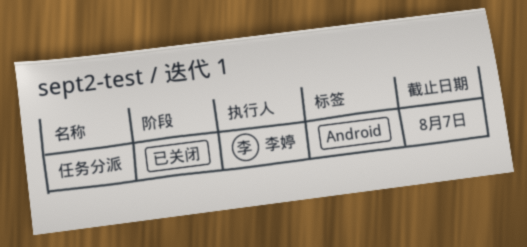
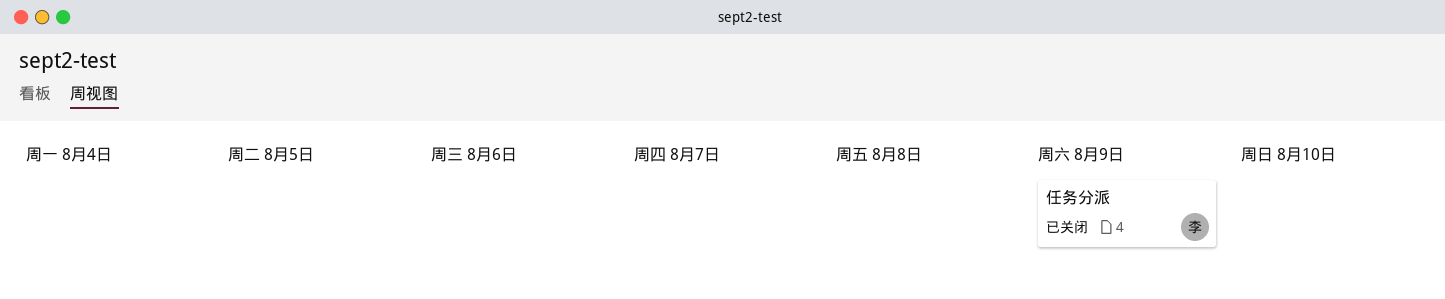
任务分派, due: Aug 7 -> Aug 9

